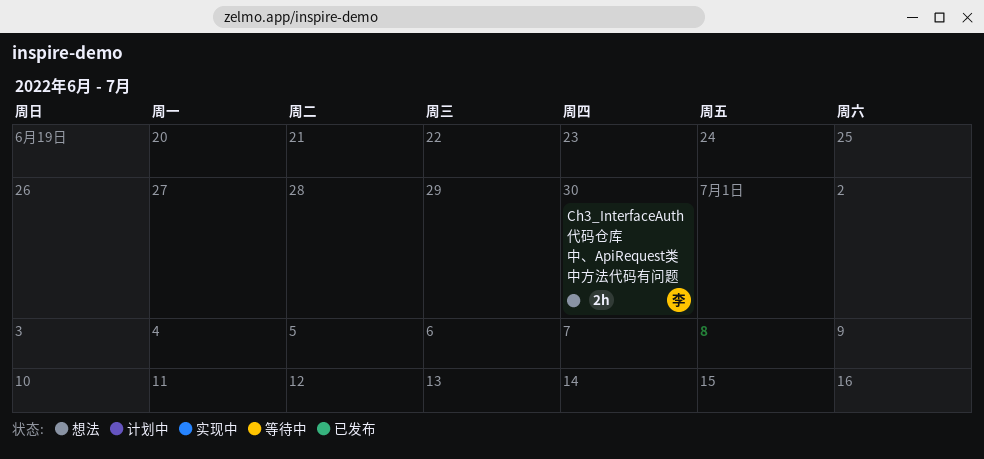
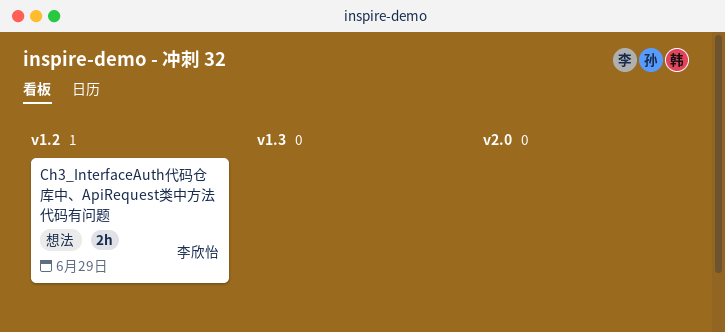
Ch3_InterfaceAuth代码仓库中、ApiRequest类中方法代码有问题, due: Jun 30 -> Jun 29

